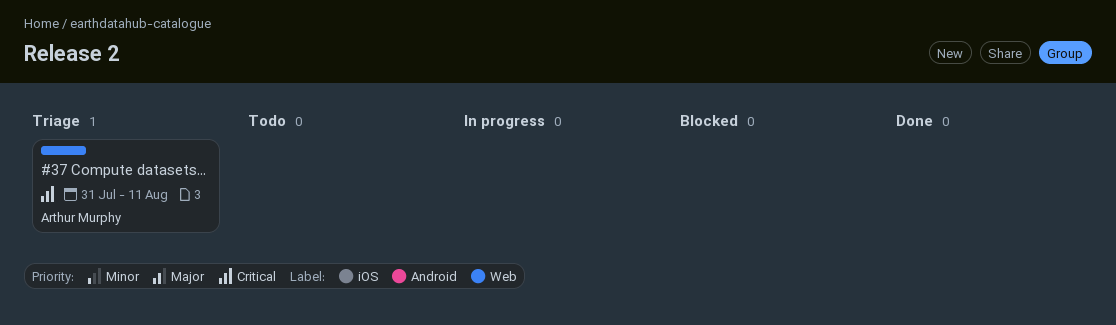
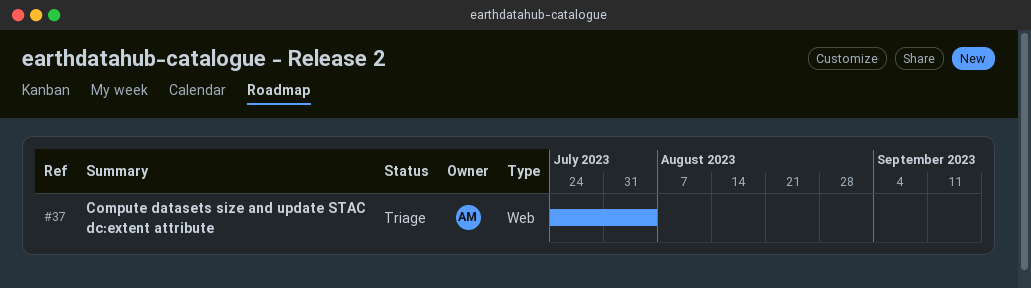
#37, start: Jul 31 -> Jul 24
#37, due: Aug 11 -> Aug 4

